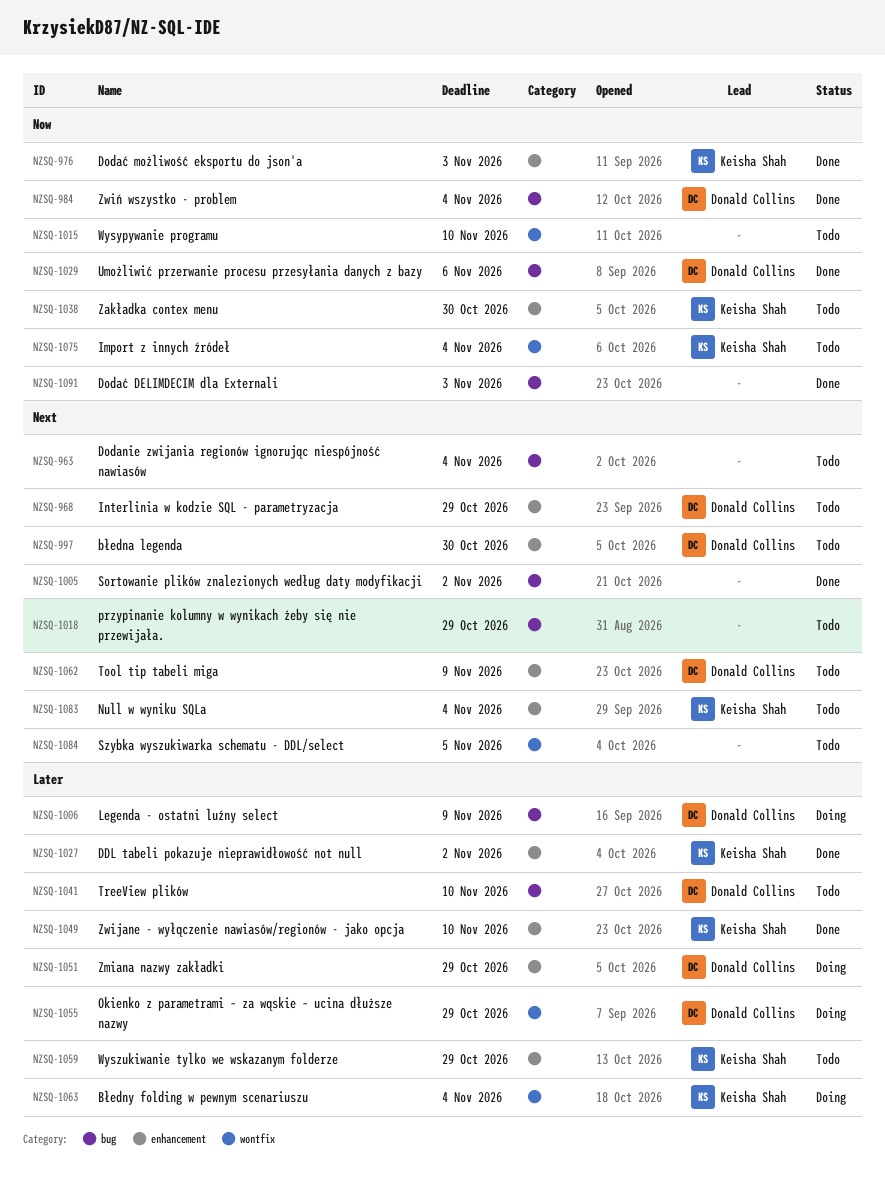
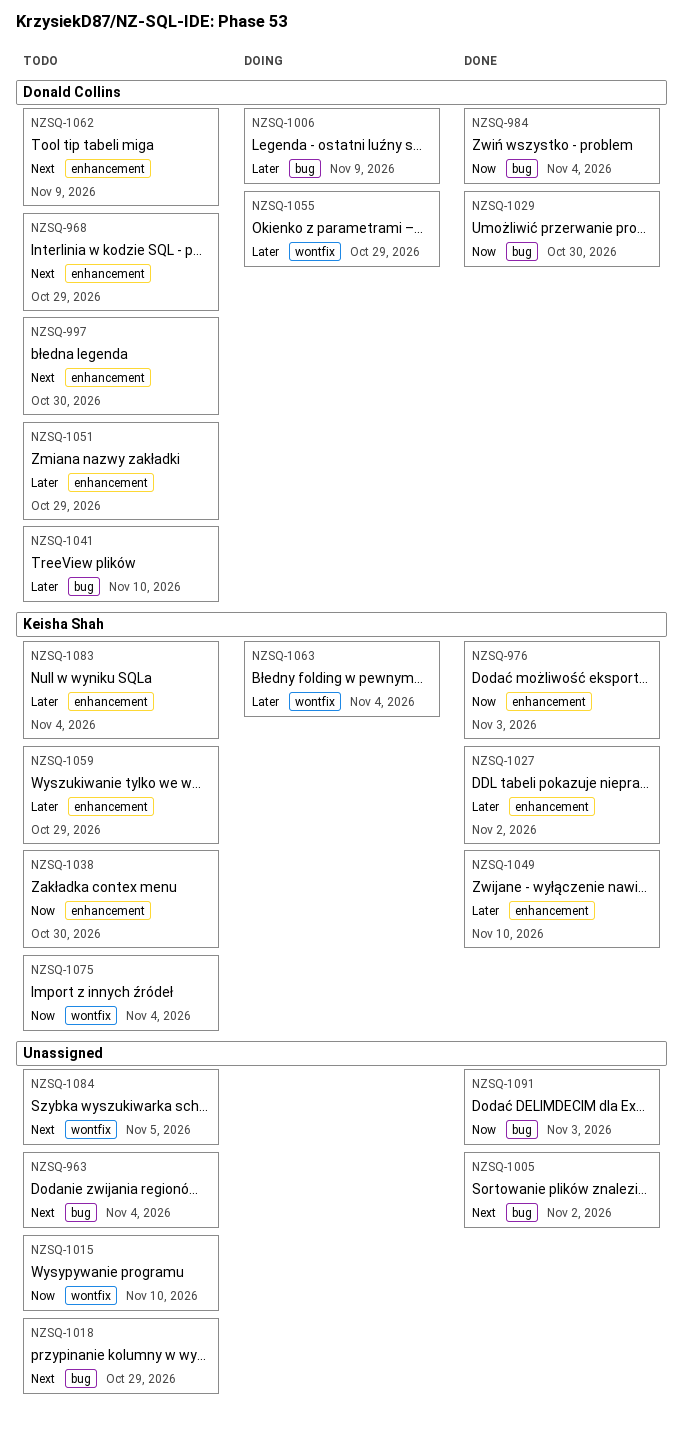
NZSQ-1029, due: Nov 6 -> Oct 30
NZSQ-1051, status: Doing -> Todo
NZSQ-1083, priority: Next -> Later

